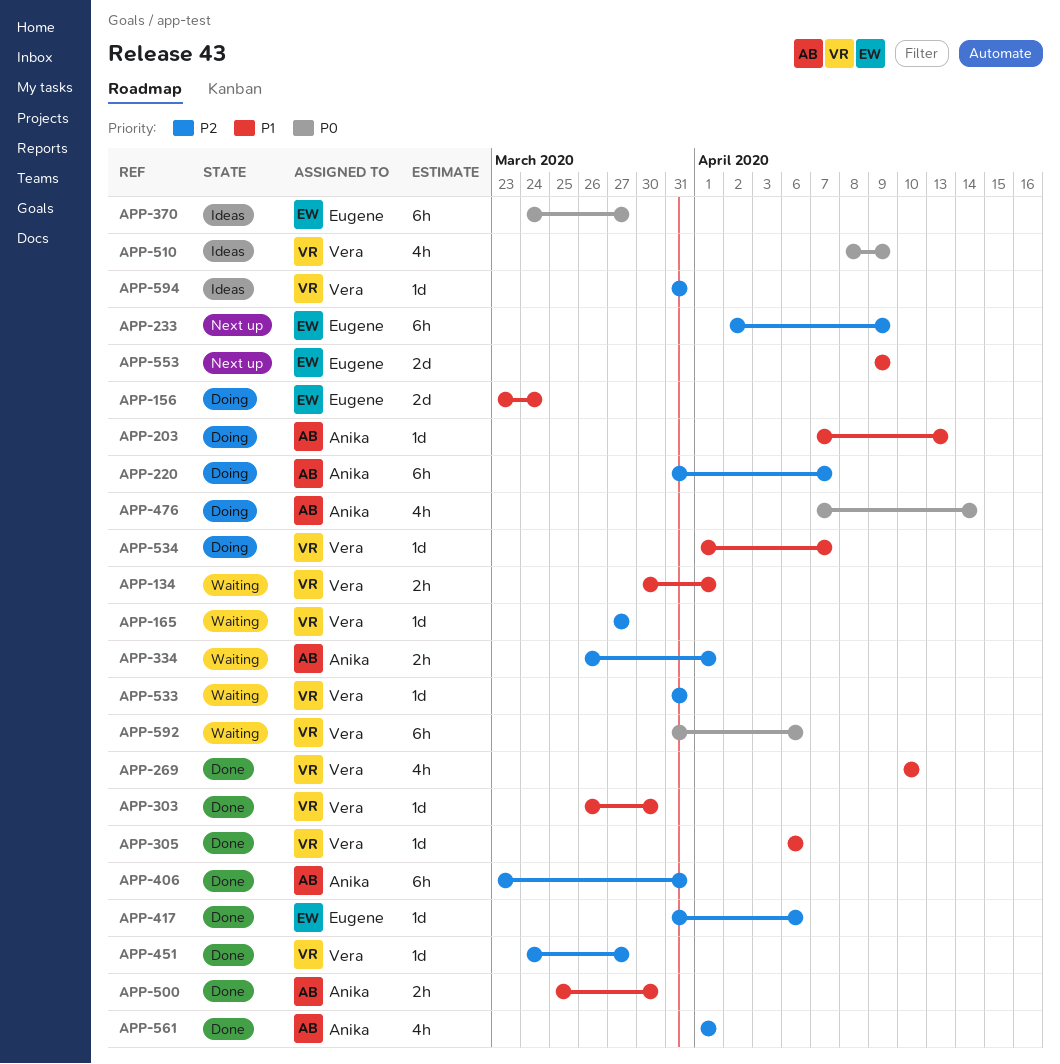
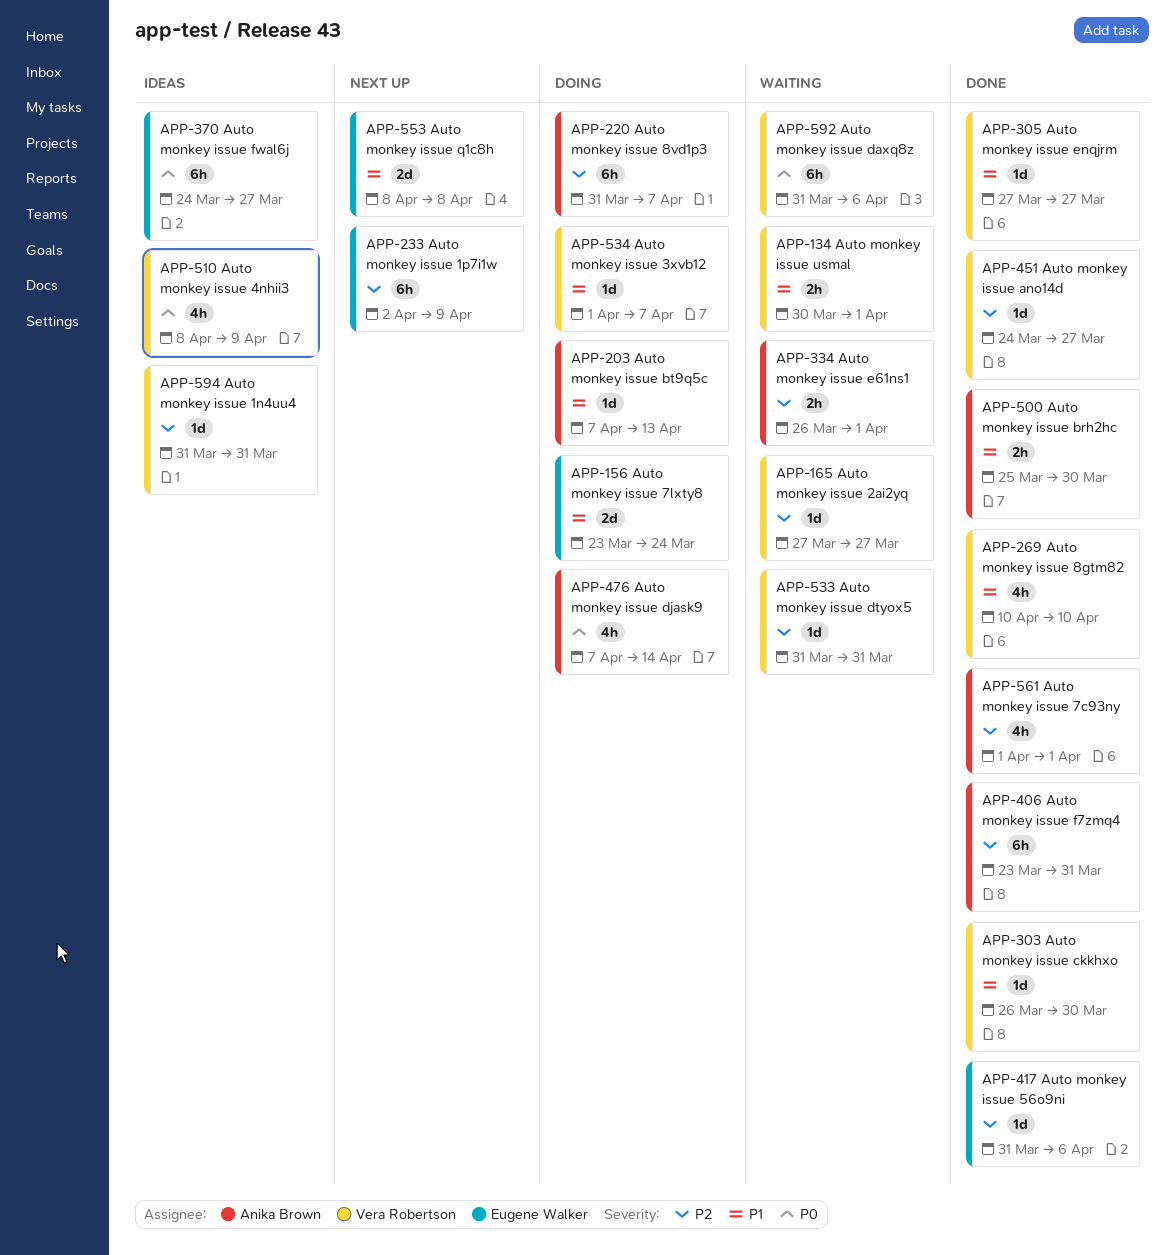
APP-305, start: Apr 6 -> Mar 27
APP-305, due: Apr 6 -> Mar 27
APP-553, start: Apr 9 -> Apr 8
APP-553, due: Apr 9 -> Apr 8

